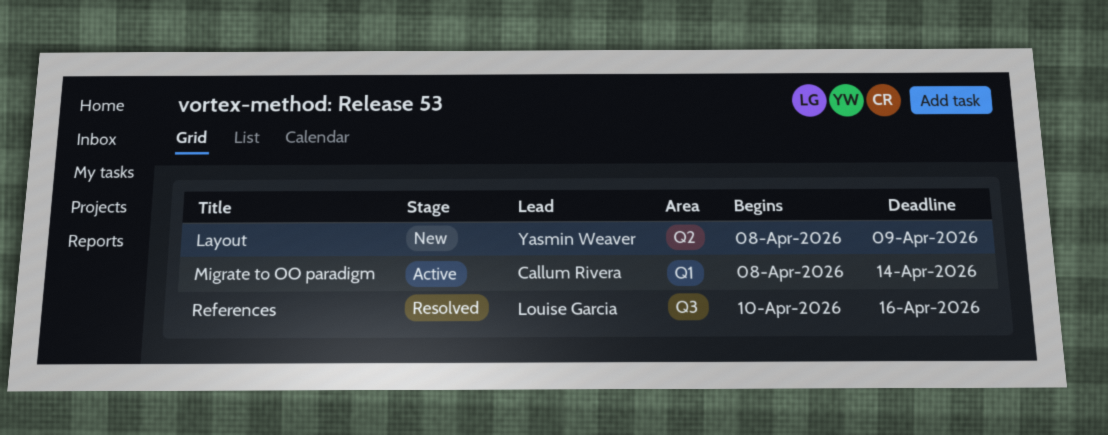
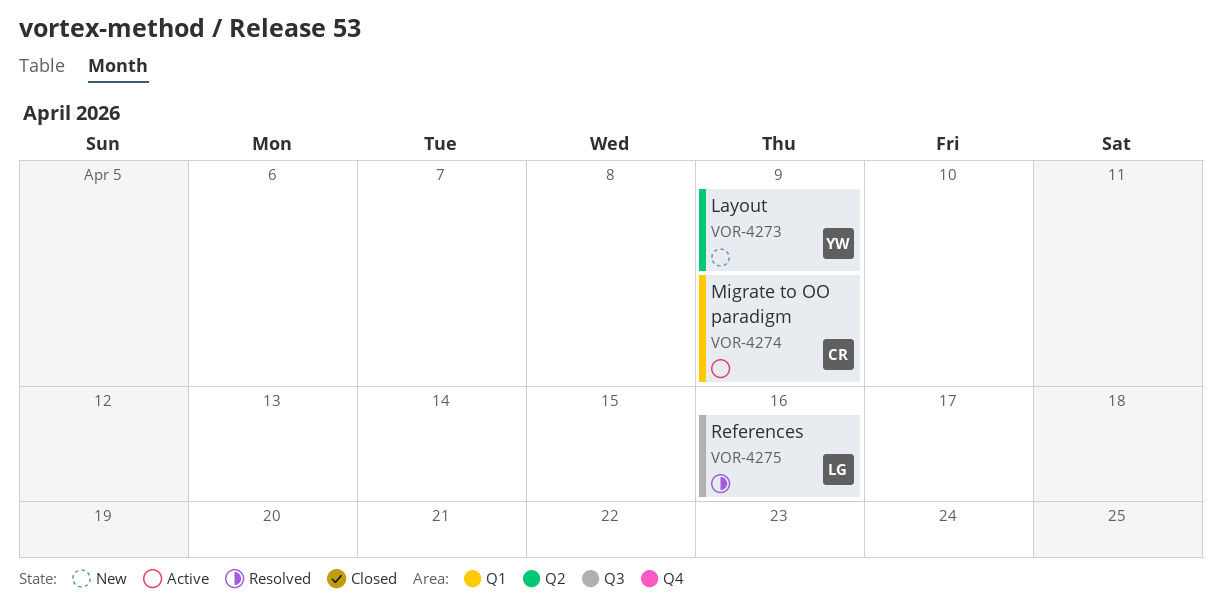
Migrate to OO paradigm, due: Apr 14 -> Apr 9

